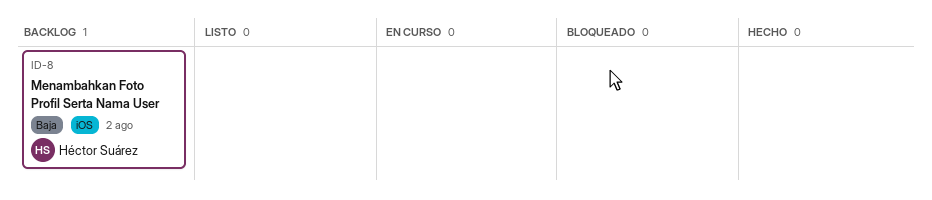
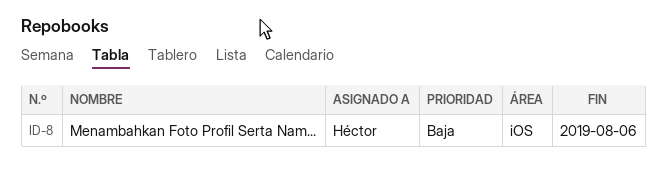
ID-8, due: Aug 2 -> Aug 6

